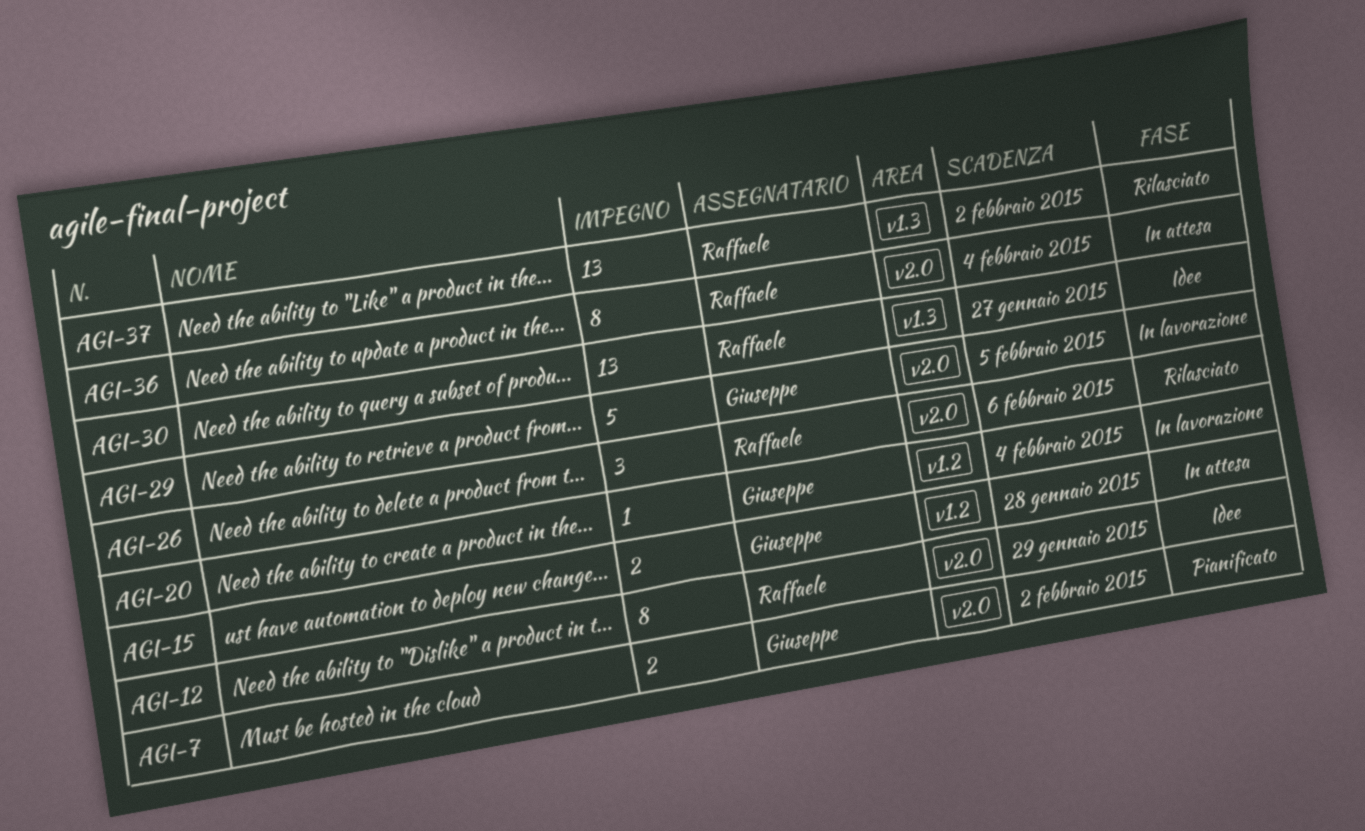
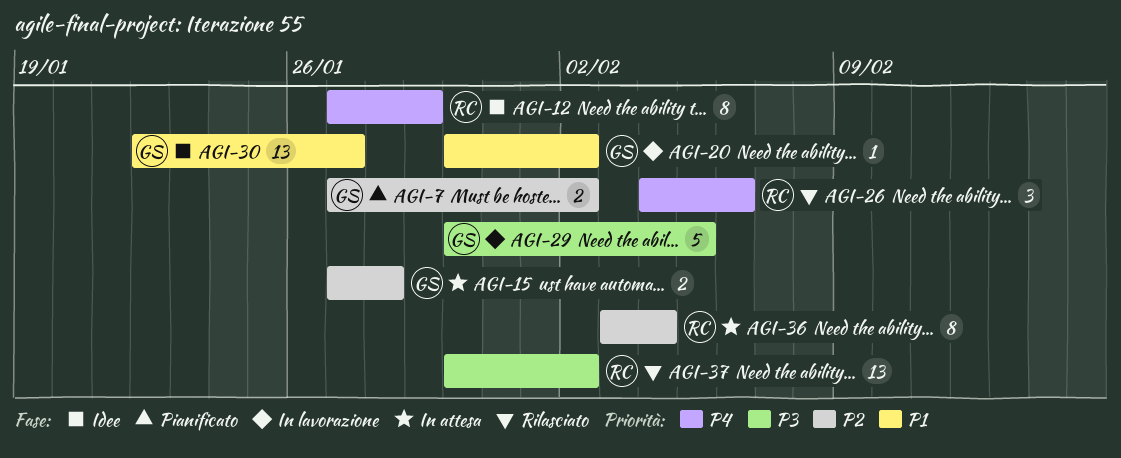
AGI-20, due: Feb 4 -> Feb 2
AGI-30, owner: Raffaele -> Giuseppe

